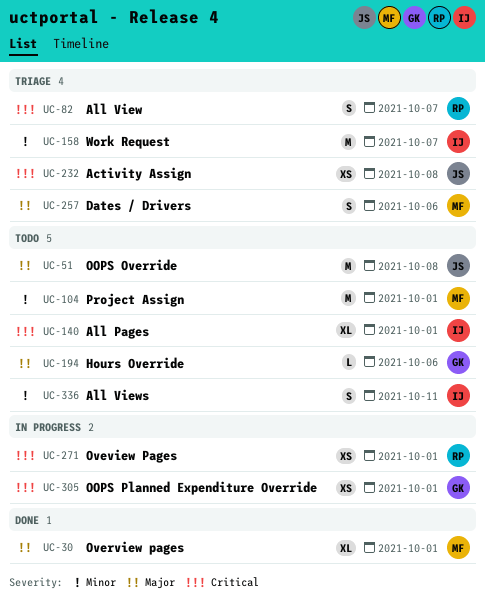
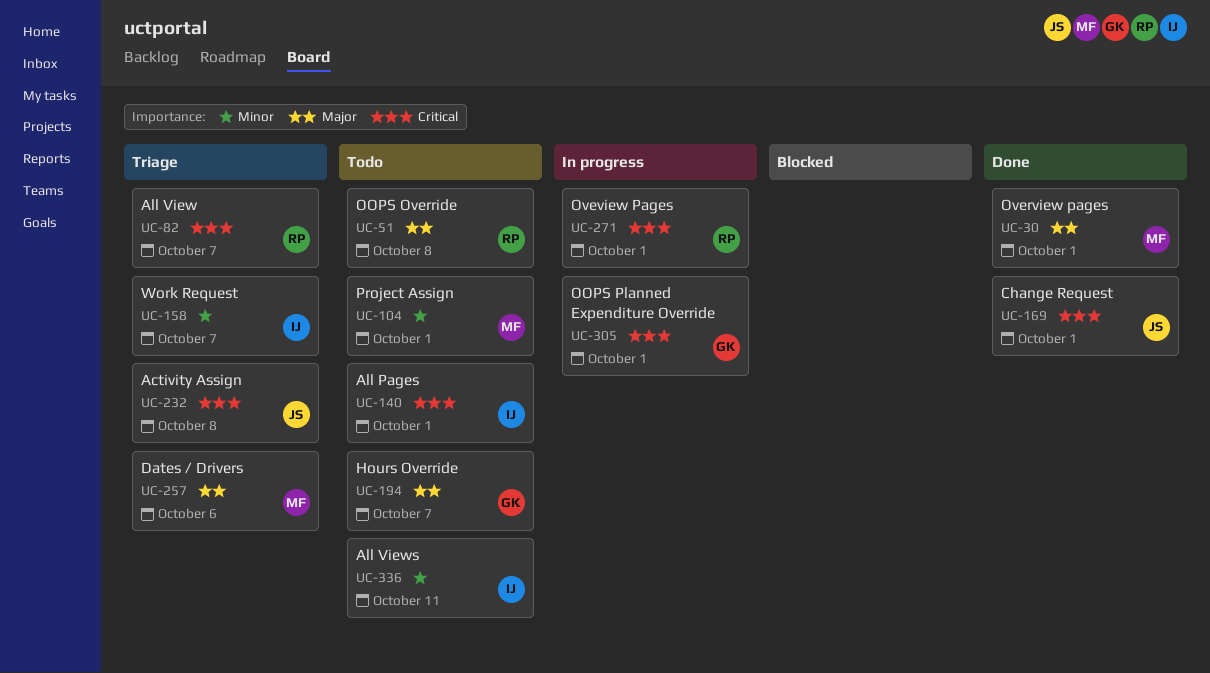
UC-51, owner: JS -> RP
UC-169: none -> present
UC-194, due: Oct 6 -> Oct 7

